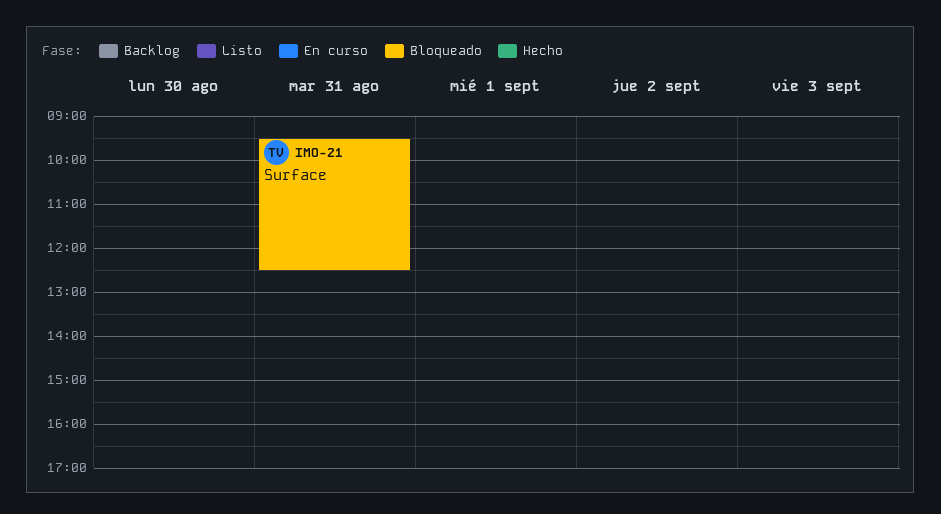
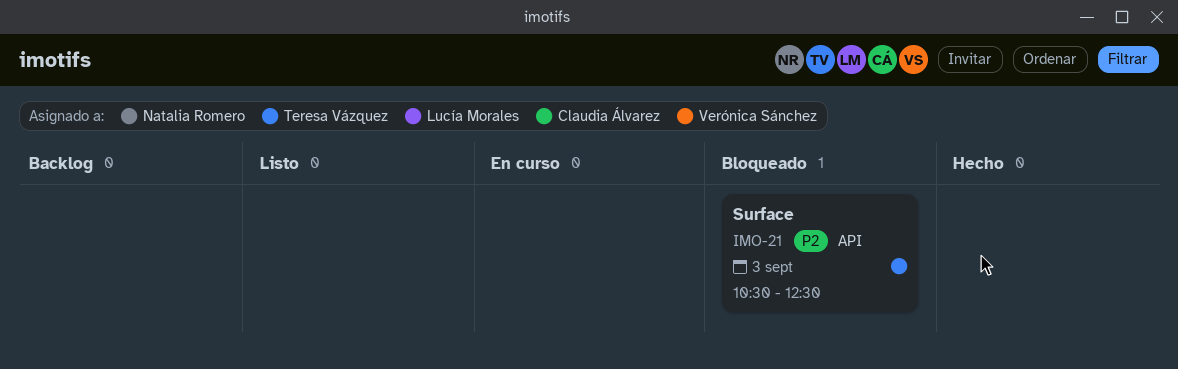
IMO-21, day: Aug 31 -> Sep 3
IMO-21, begins: 09:30 -> 10:30

